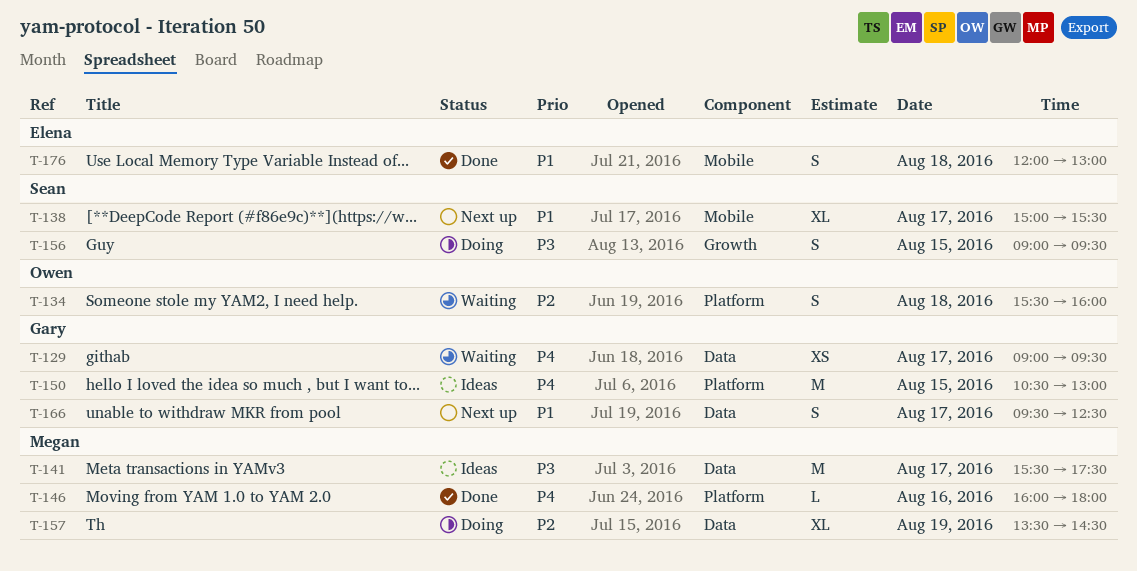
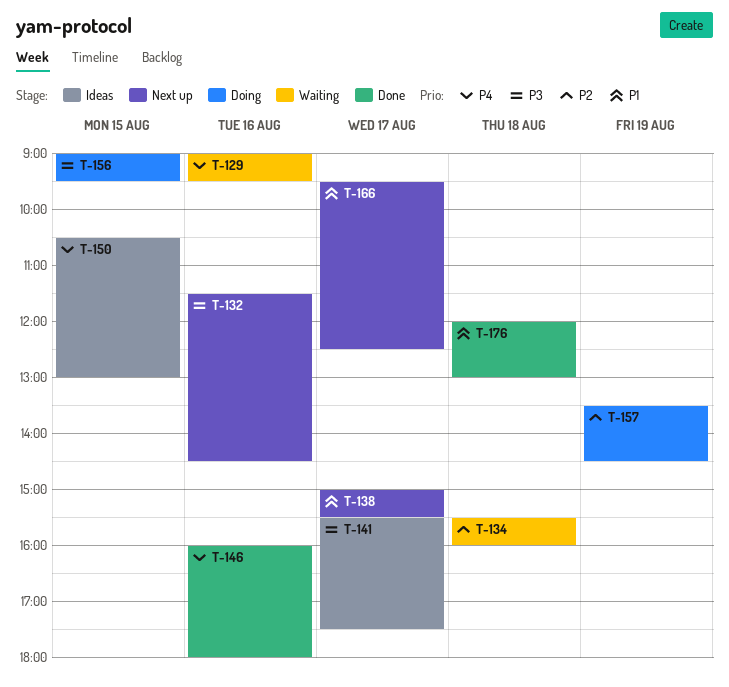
T-129, day: Aug 17 -> Aug 16
T-132: none -> present

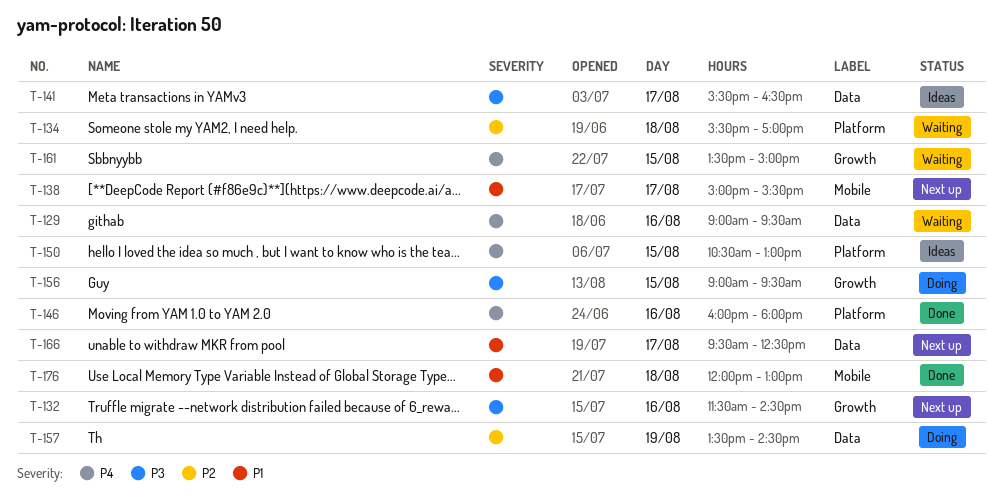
T-134, ends: 16:00 -> 17:00
T-141, ends: 17:30 -> 16:30
T-161: none -> present

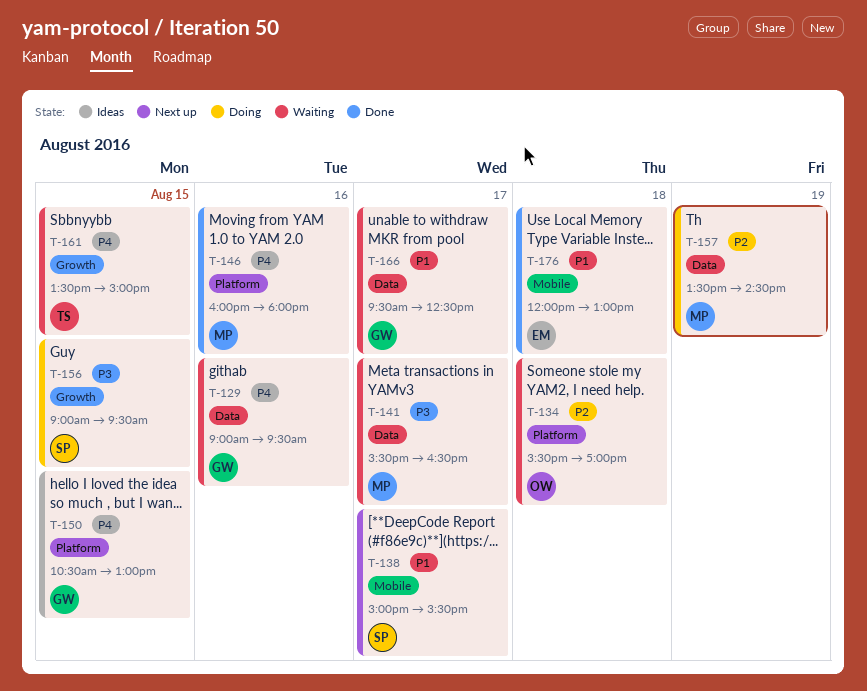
T-132: present -> none
T-141, status: Ideas -> Waiting
T-166, status: Next up -> Waiting

